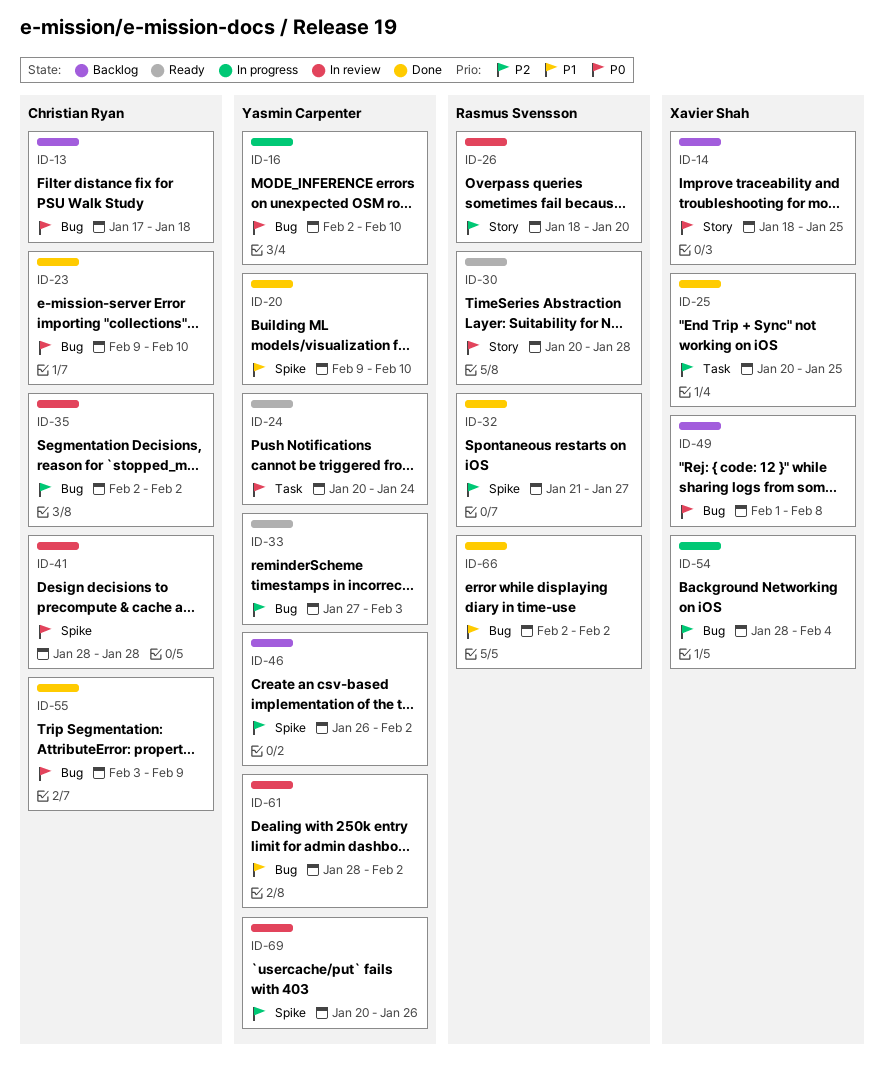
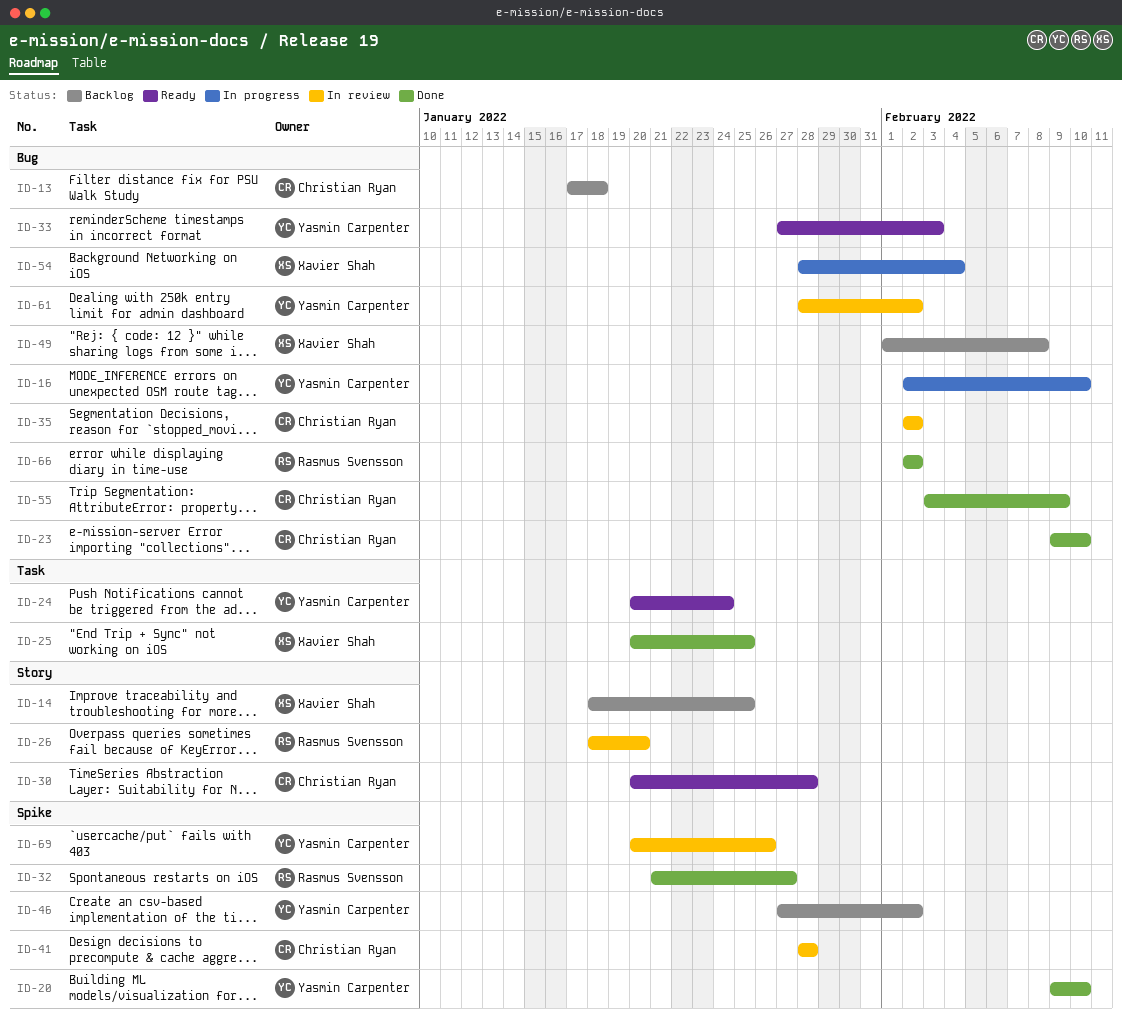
ID-30, owner: Rasmus Svensson -> Christian Ryan
ID-46, start: Jan 26 -> Jan 27

